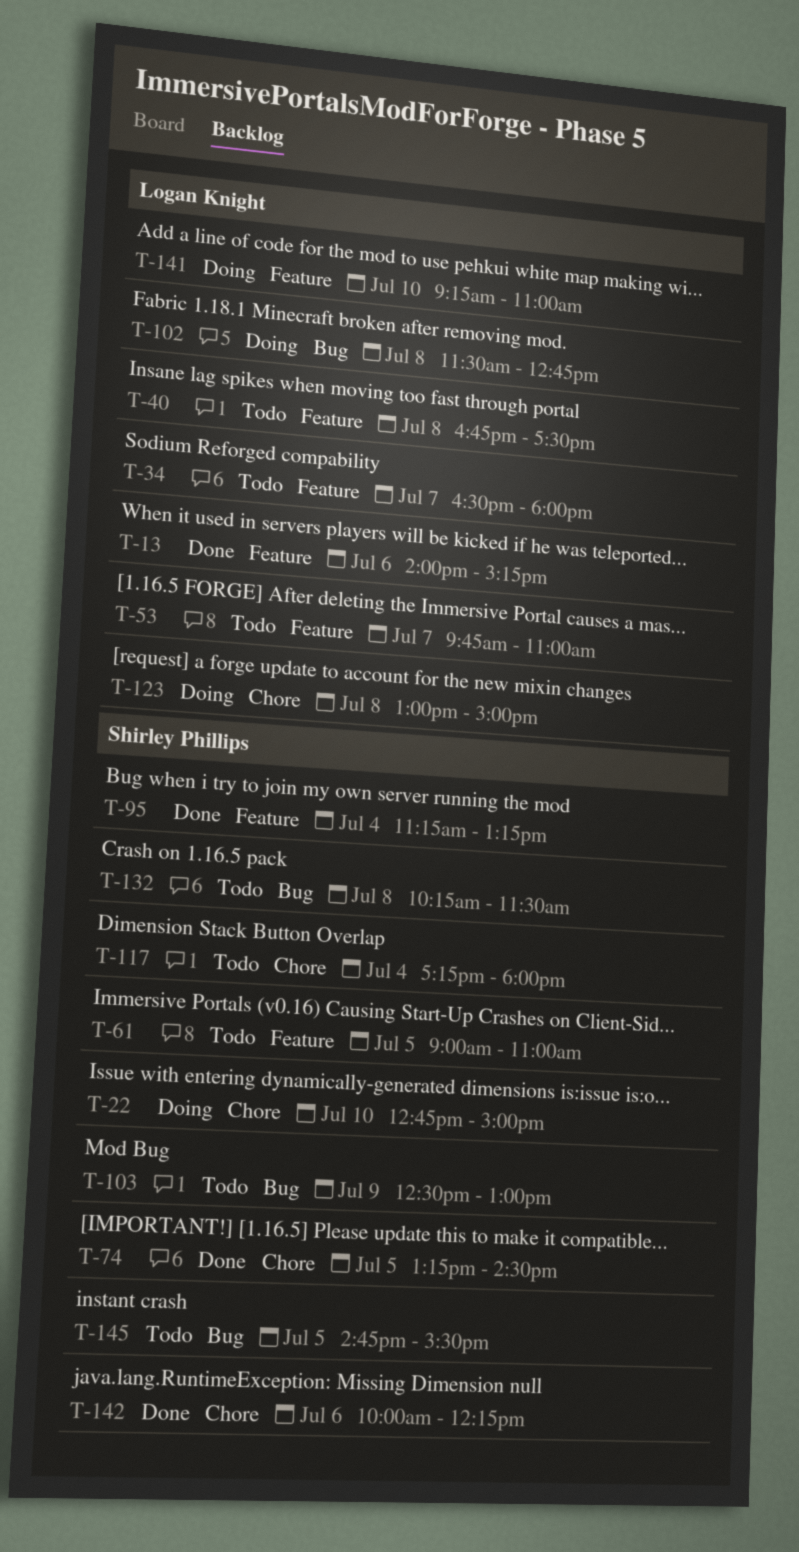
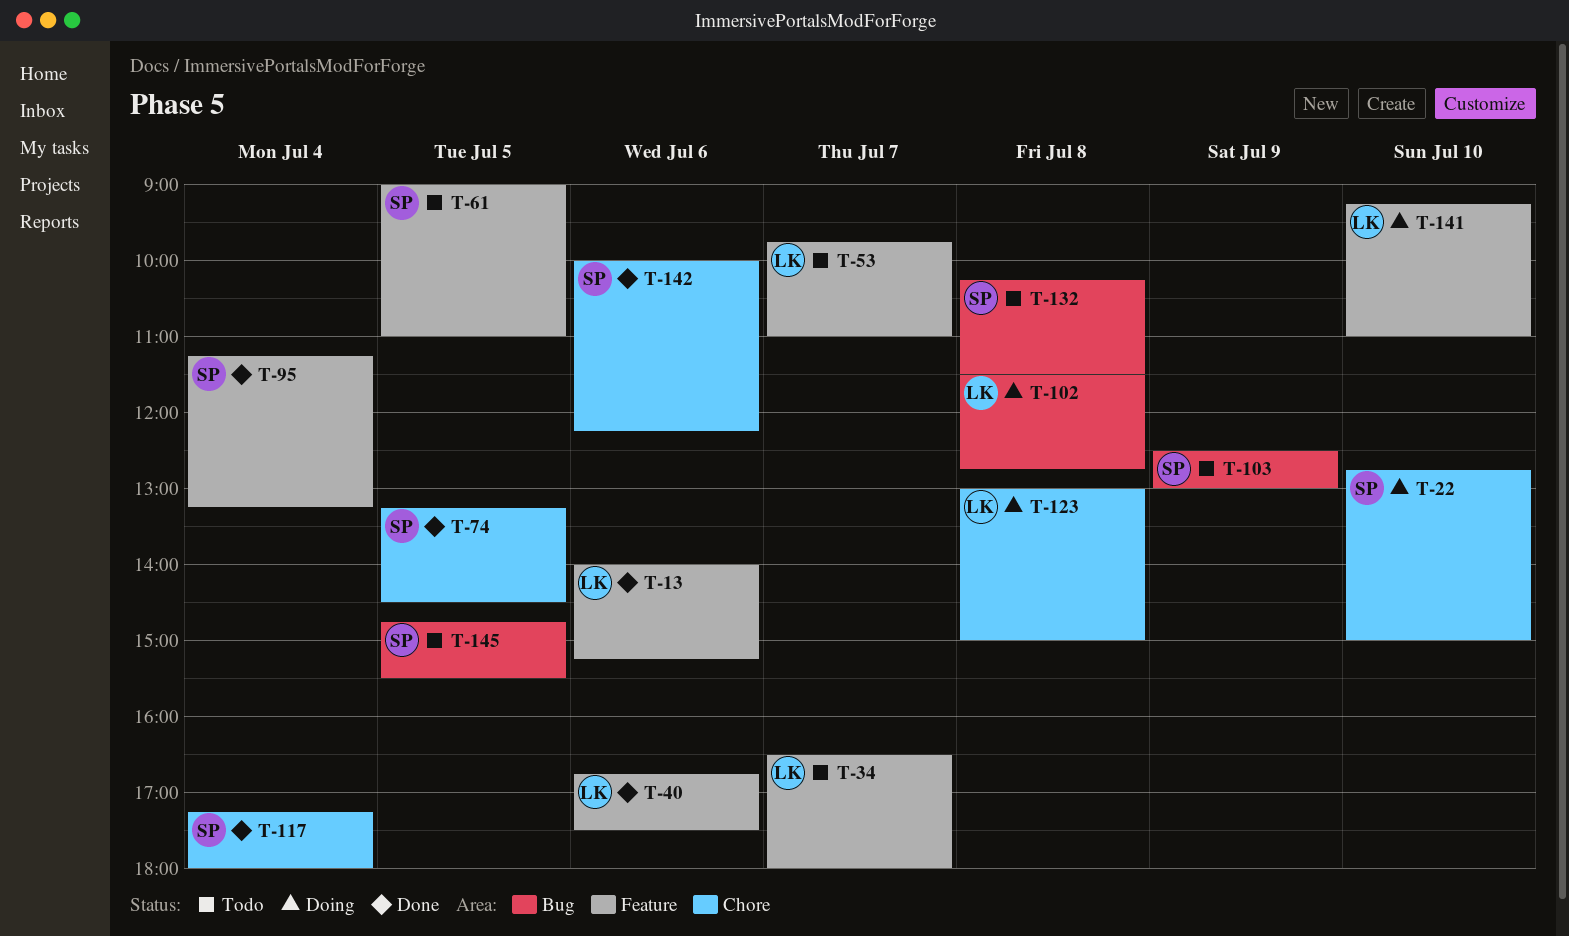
T-40, status: Todo -> Done
T-40, day: Jul 8 -> Jul 6
T-117, status: Todo -> Done

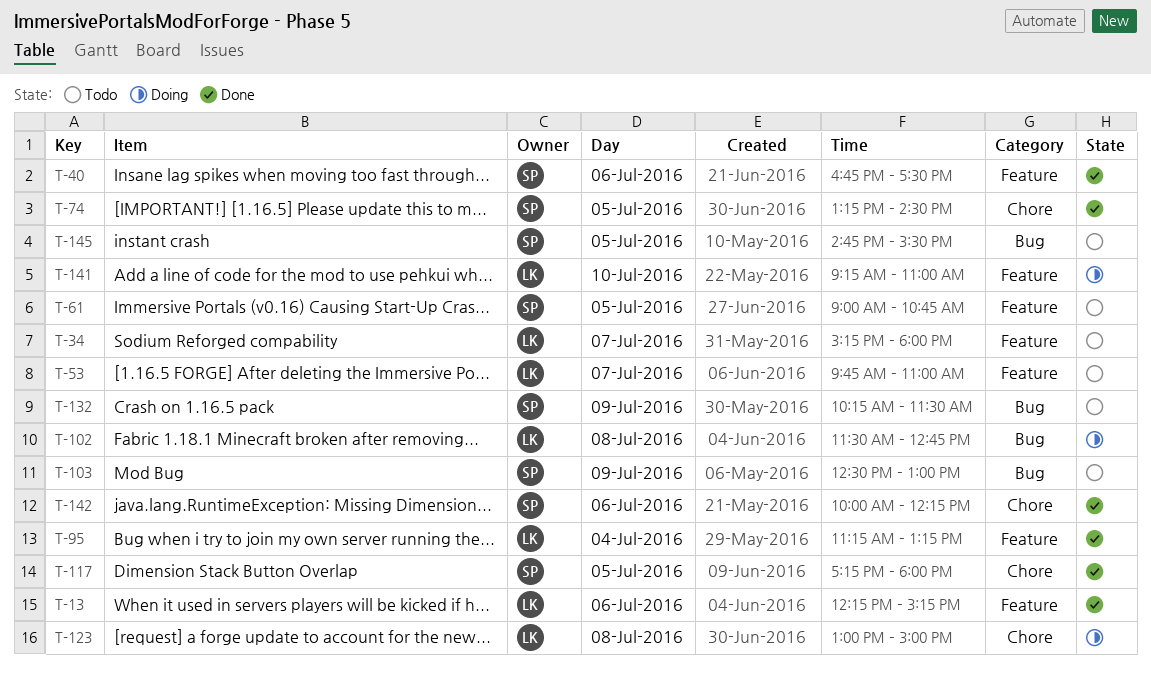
T-13, begins: 14:00 -> 12:15
T-22: present -> none
T-34, begins: 16:30 -> 15:15
T-40, owner: LK -> SP
T-61, ends: 11:00 -> 10:45
T-95, owner: SP -> LK
T-117, day: Jul 4 -> Jul 5
T-132, day: Jul 8 -> Jul 9

